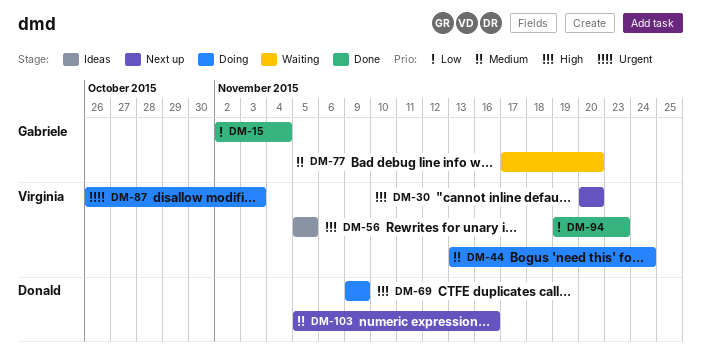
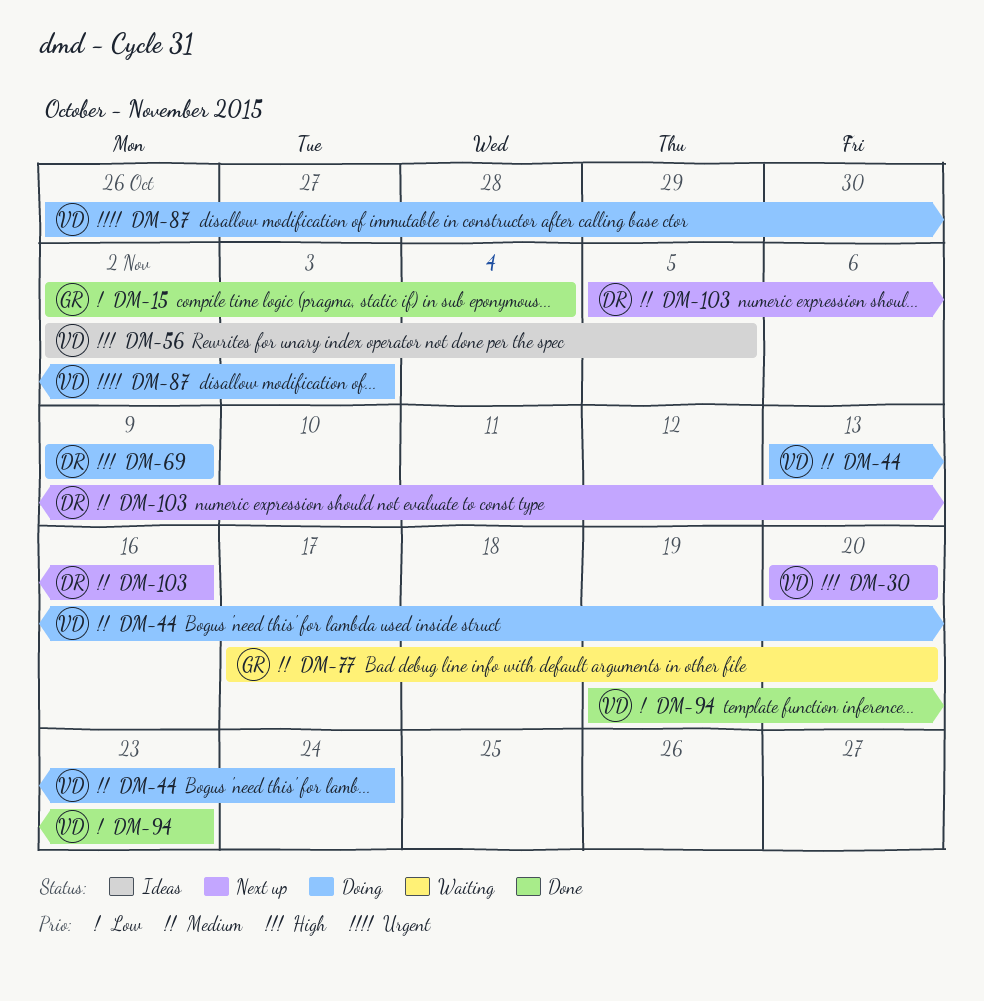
DM-56, start: Nov 5 -> Nov 2

